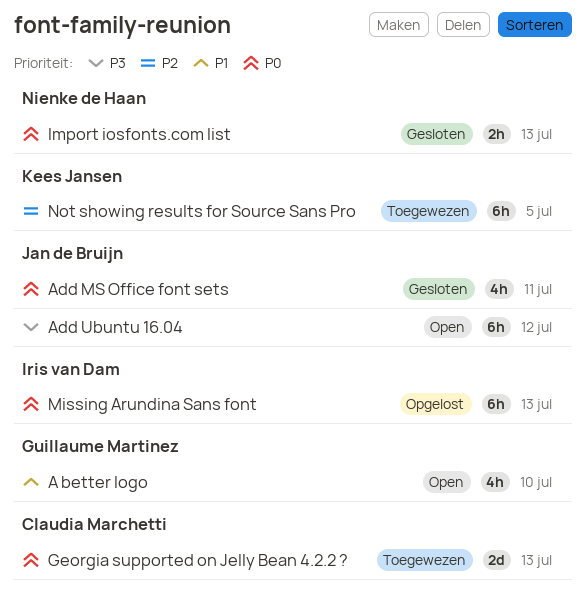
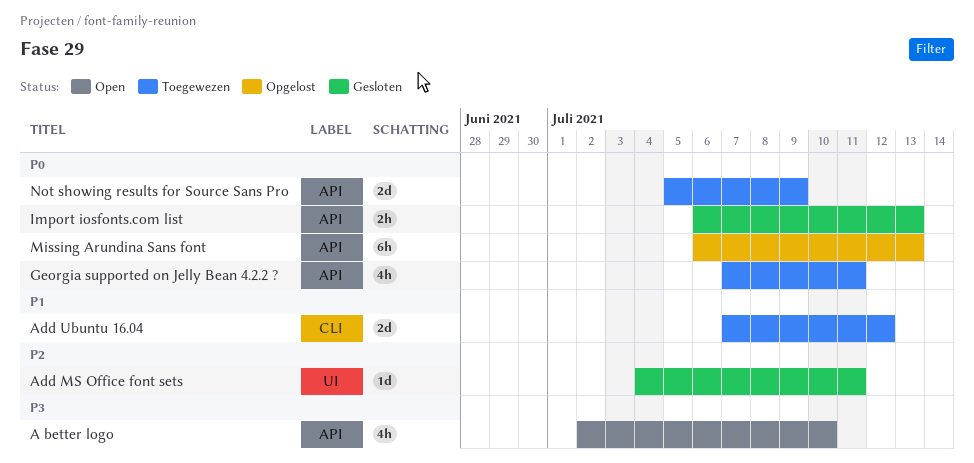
A better logo, priority: P1 -> P3
Add MS Office font sets, priority: P0 -> P2
Add MS Office font sets, estimate: 4h -> 1d
Add Ubuntu 16.04, status: Open -> Toegewezen
Add Ubuntu 16.04, priority: P3 -> P1
Add Ubuntu 16.04, estimate: 6h -> 2d
Georgia supported on Jelly Bean 4.2.2 ?, estimate: 2d -> 4h
Georgia supported on Jelly Bean 4.2.2 ?, due: Jul 13 -> Jul 11
Not showing results for Source Sans Pro, priority: P2 -> P0
Not showing results for Source Sans Pro, estimate: 6h -> 2d
Not showing results for Source Sans Pro, due: Jul 5 -> Jul 9

